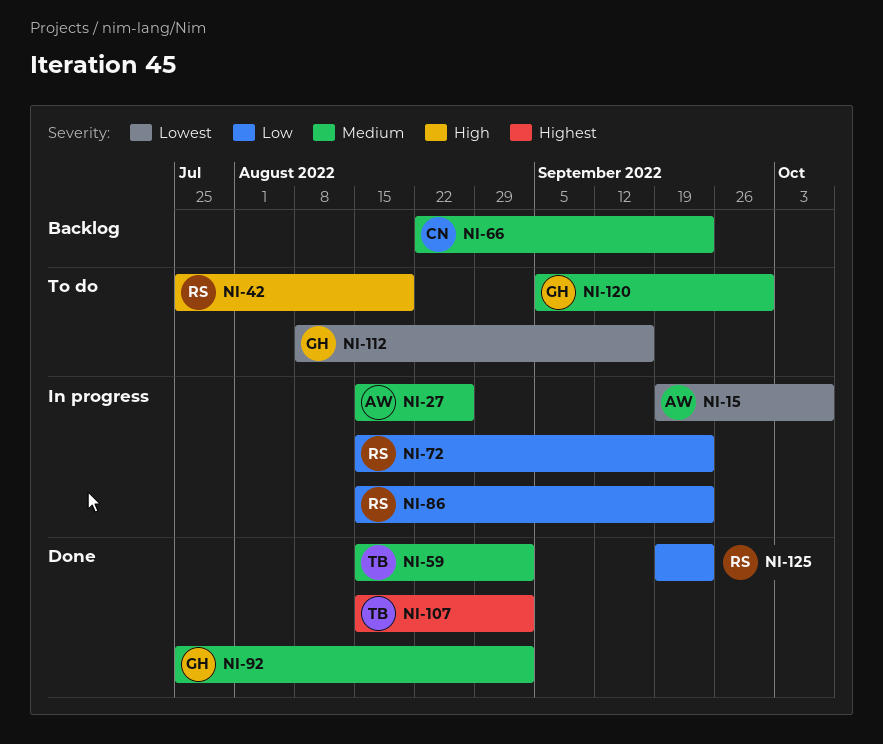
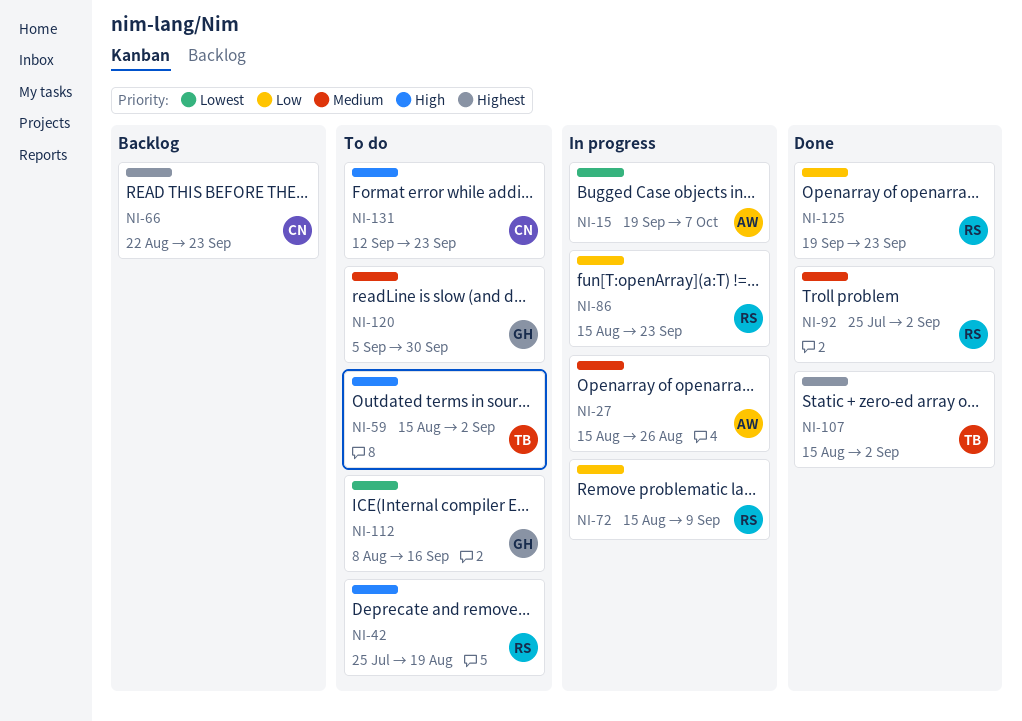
NI-59, status: Done -> To do
NI-59, priority: Medium -> High
NI-66, priority: Medium -> Highest
NI-72, due: Sep 23 -> Sep 9
NI-92, owner: GH -> RS
NI-131: none -> present

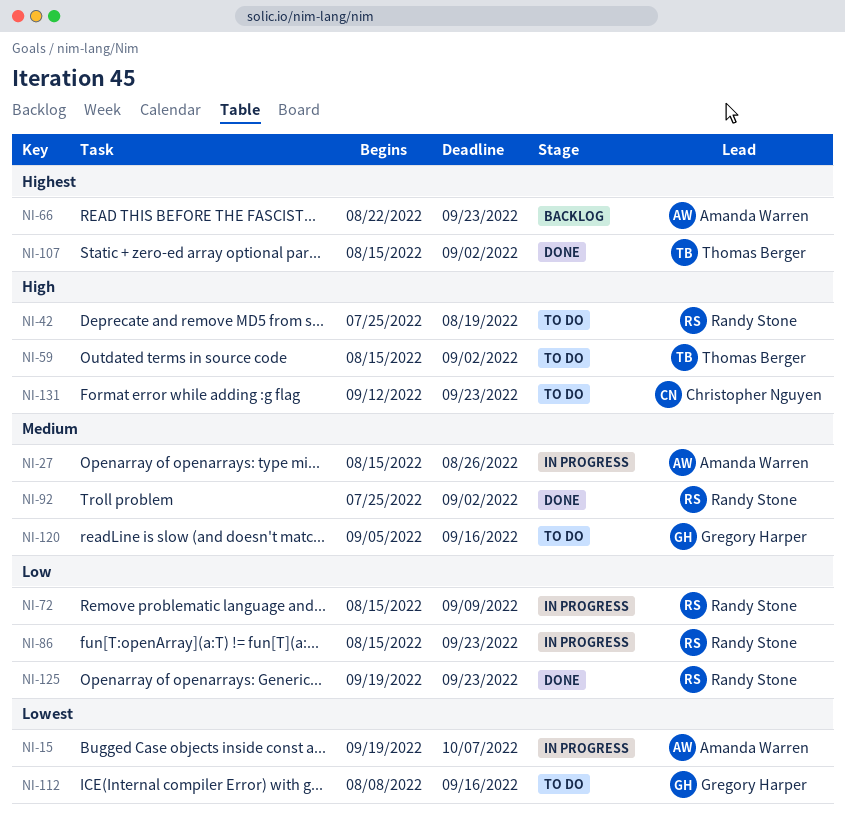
NI-66, owner: Christopher Nguyen -> Amanda Warren
NI-120, due: Sep 30 -> Sep 16

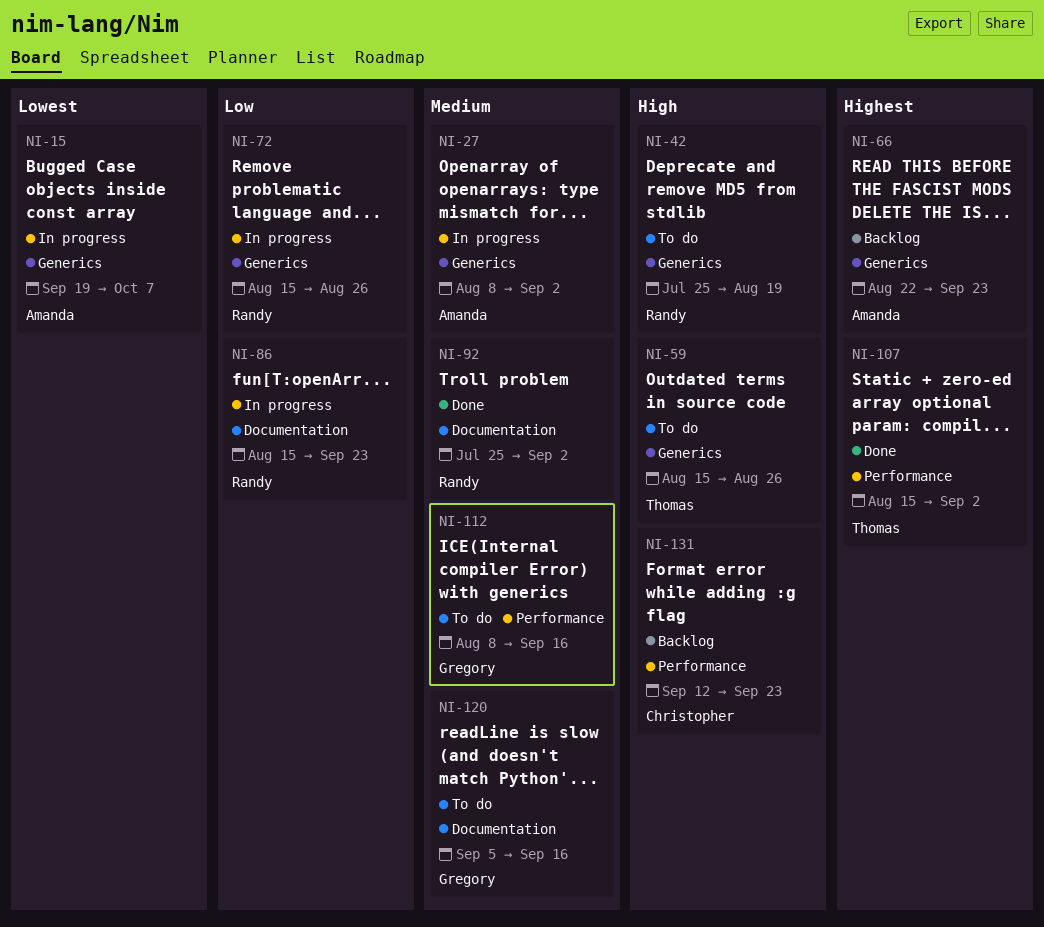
NI-27, start: Aug 15 -> Aug 8
NI-27, due: Aug 26 -> Sep 2
NI-59, due: Sep 2 -> Aug 26
NI-72, due: Sep 9 -> Aug 26
NI-112, priority: Lowest -> Medium
NI-125: present -> none
NI-131, status: To do -> Backlog

